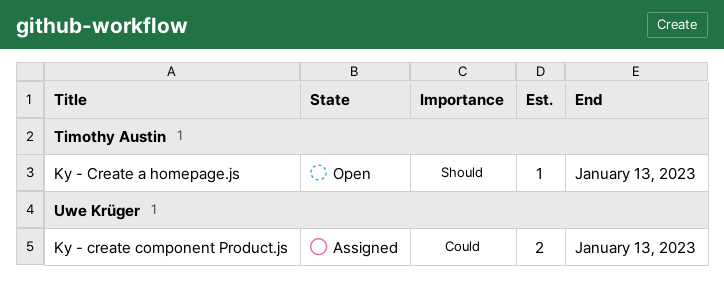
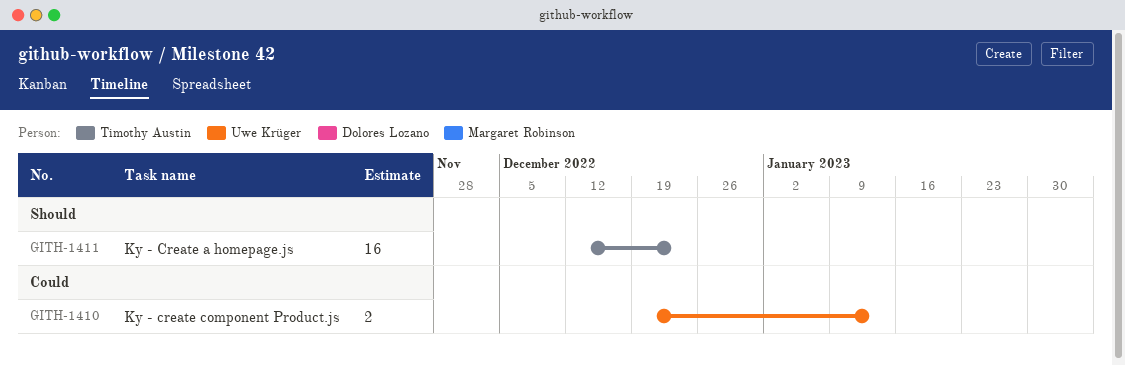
Ky - Create a homepage.js, estimate: 1 -> 16
Ky - Create a homepage.js, due: Jan 13 -> Dec 23

